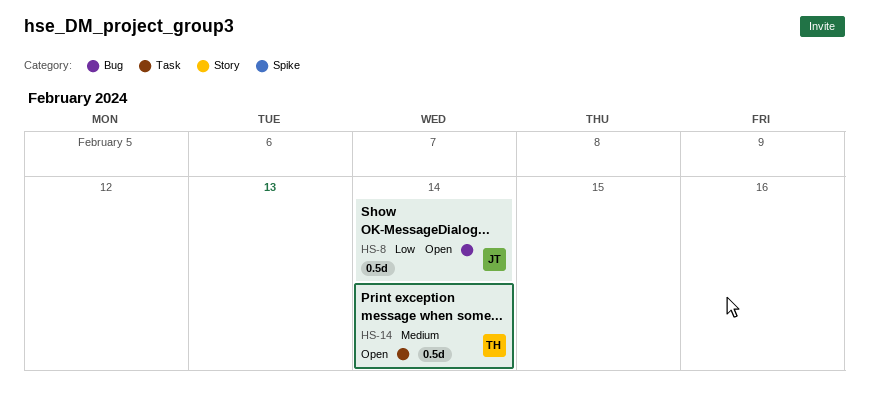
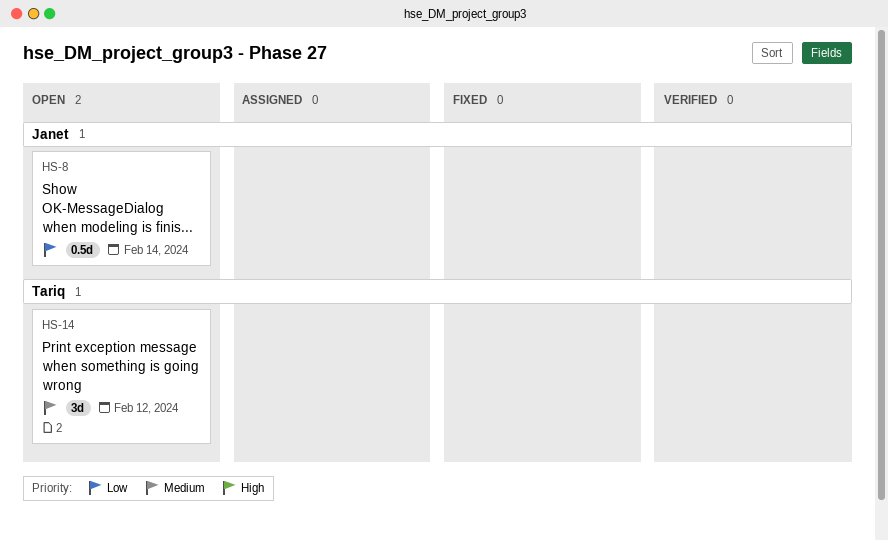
HS-14, estimate: 0.5d -> 3d
HS-14, due: Feb 14 -> Feb 12

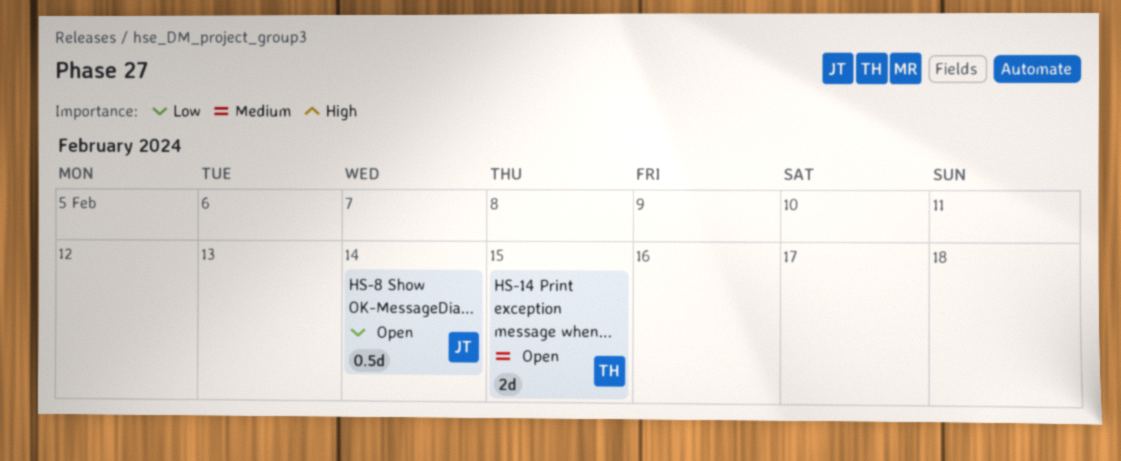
HS-14, estimate: 3d -> 2d
HS-14, due: Feb 12 -> Feb 15

